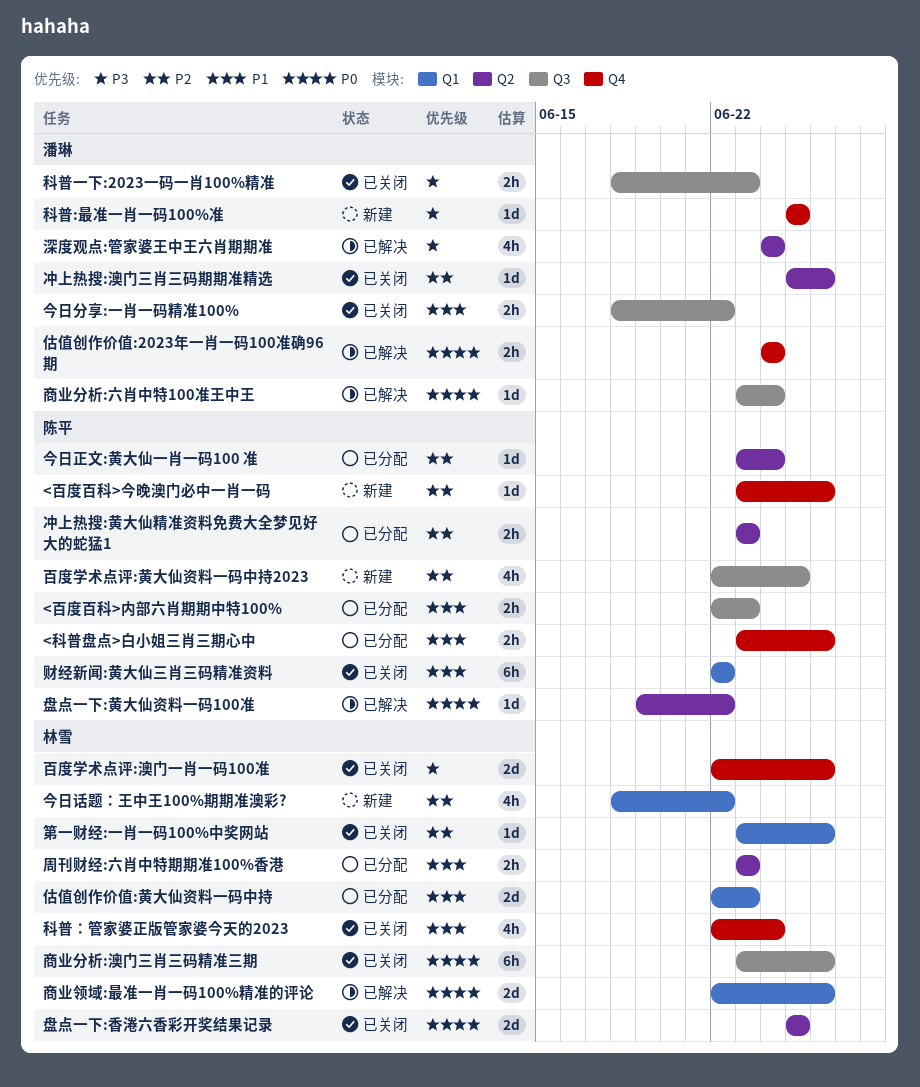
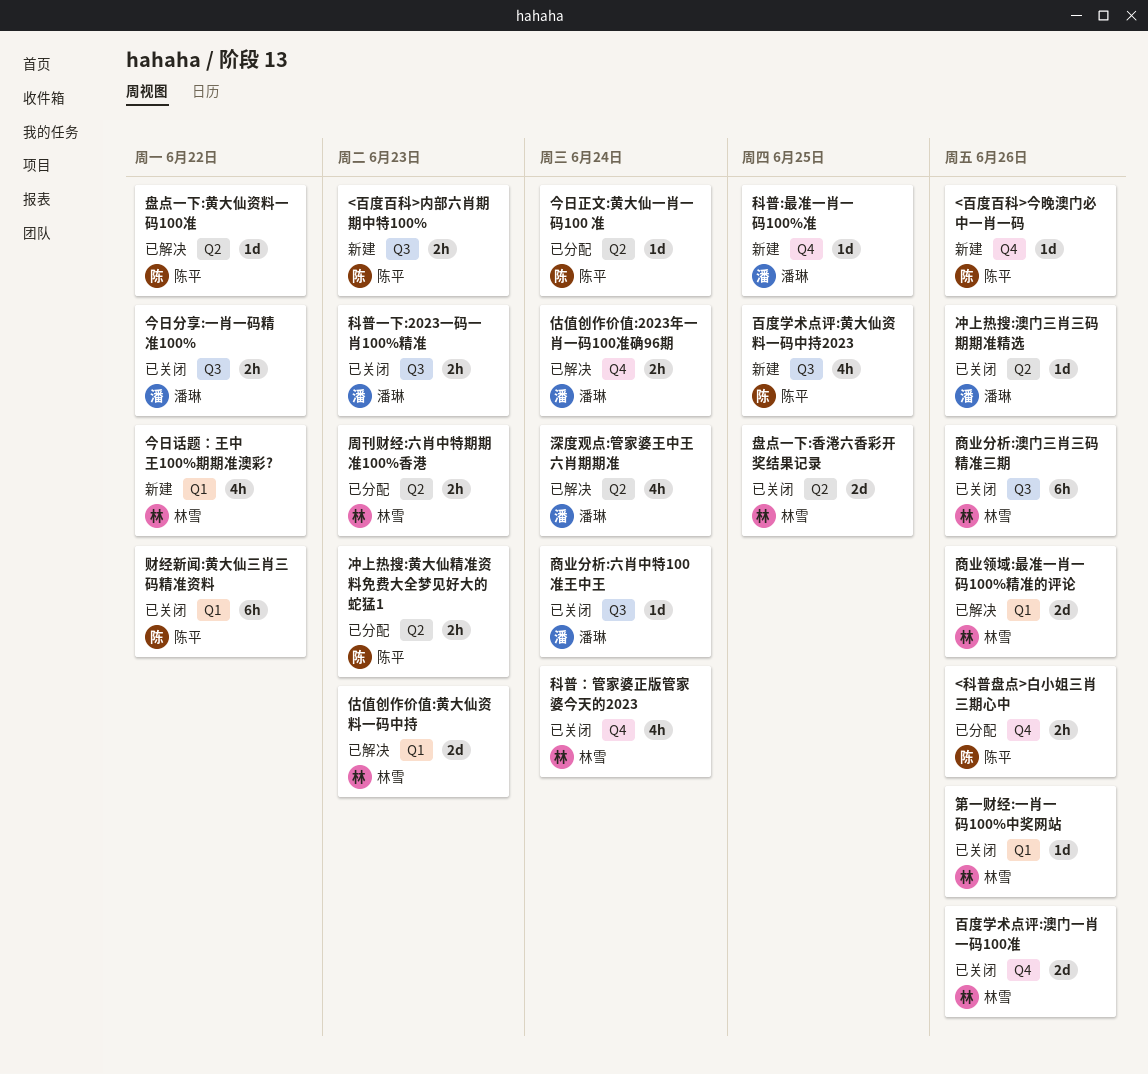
<百度百科>内部六肖期期中特100%, status: 已分配 -> 新建
估值创作价值:黄大仙资料一码中持, status: 已分配 -> 已解决
商业分析:六肖中特100准王中王, status: 已解决 -> 已关闭

